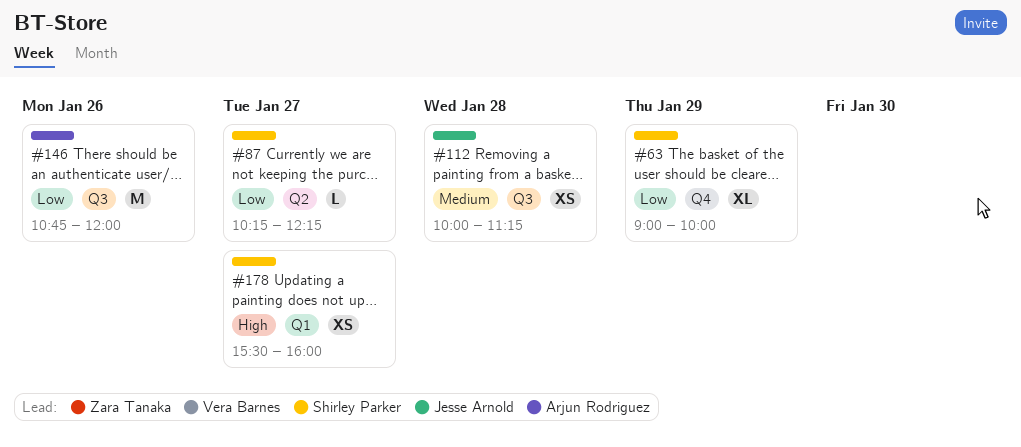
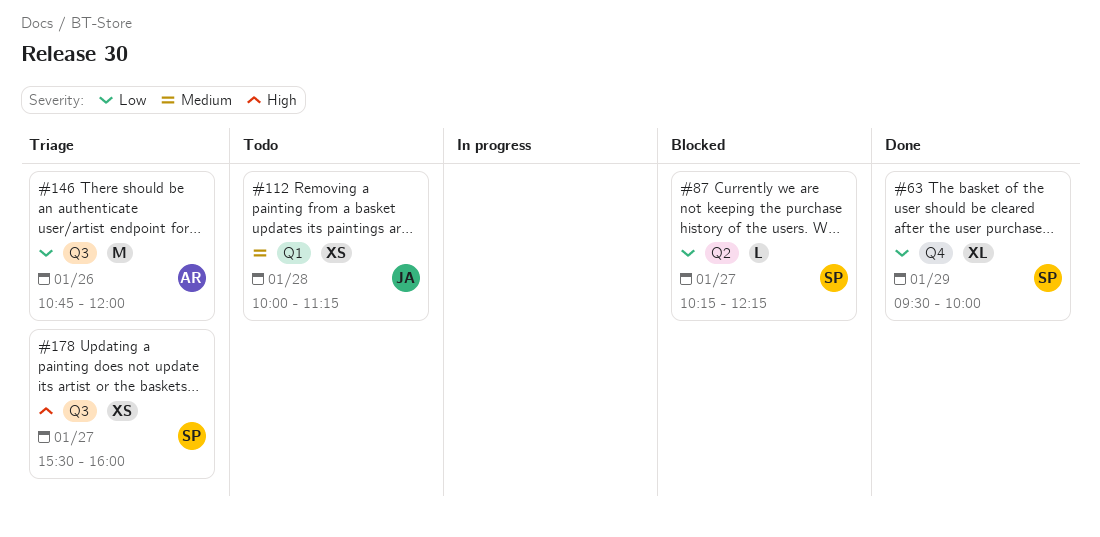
#63, begins: 09:00 -> 09:30
#112, label: Q3 -> Q1
#178, label: Q1 -> Q3

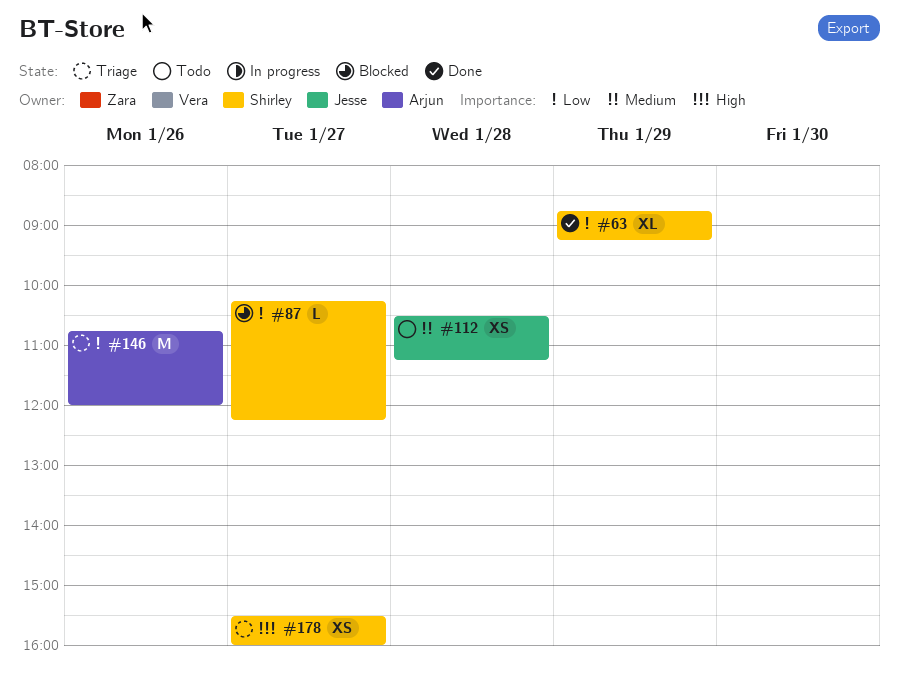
#63, begins: 09:30 -> 08:45
#63, ends: 10:00 -> 09:15
#112, begins: 10:00 -> 10:30

